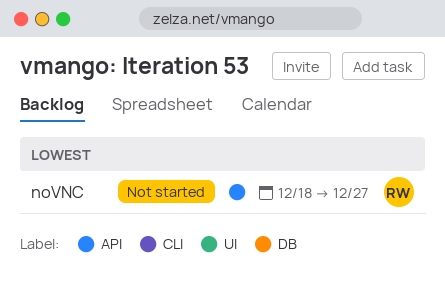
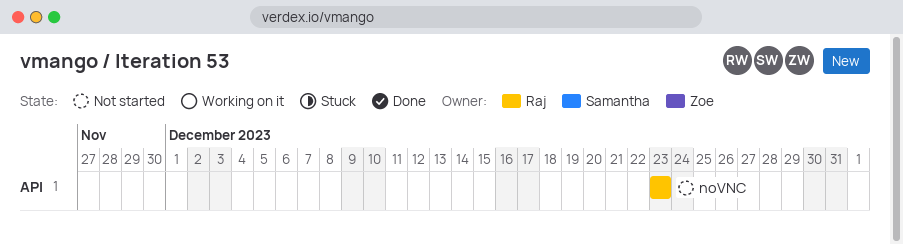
noVNC, start: Dec 18 -> Dec 23
noVNC, due: Dec 27 -> Dec 23

